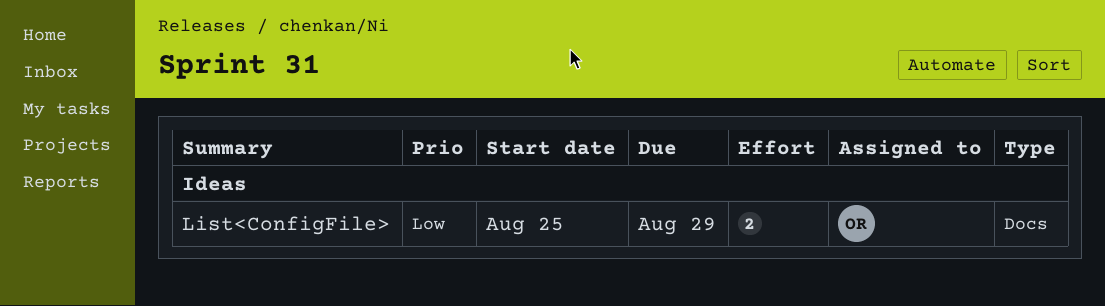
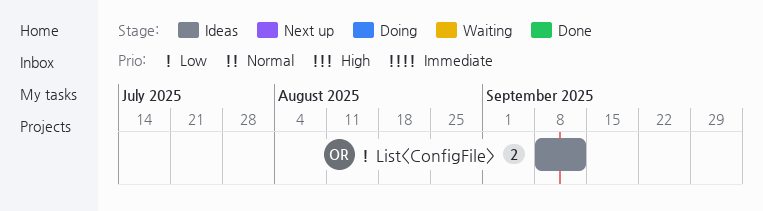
List<ConfigFile>, start: Aug 25 -> Sep 8
List<ConfigFile>, due: Aug 29 -> Sep 12

